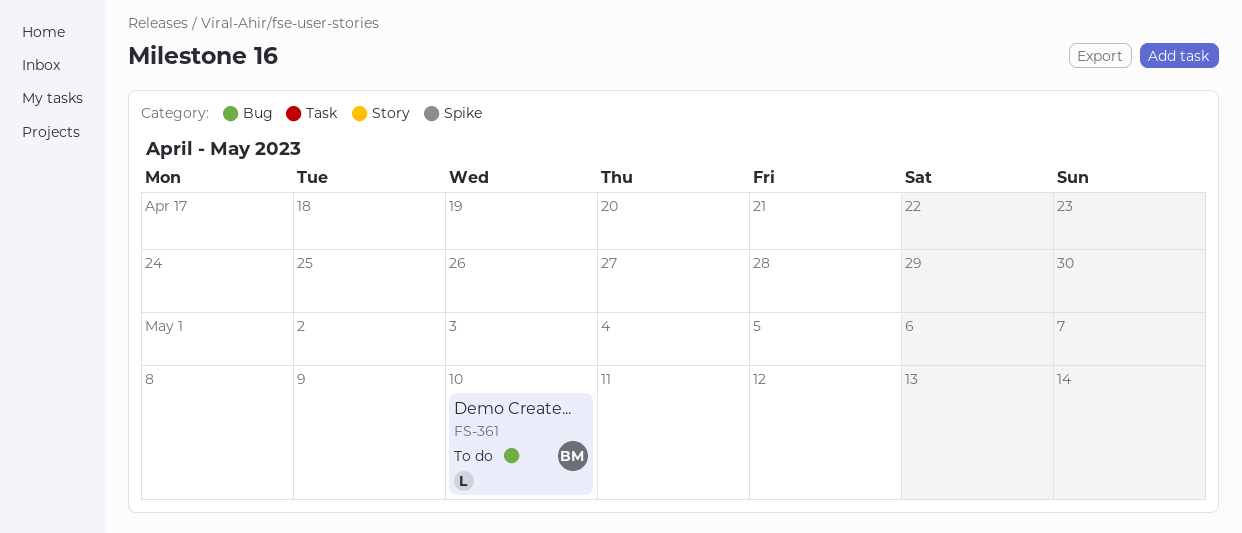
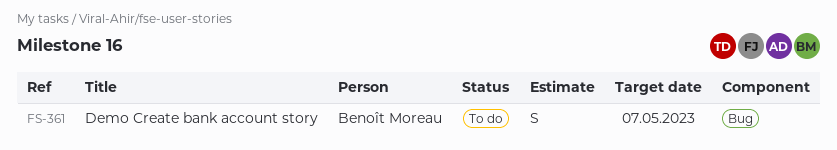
FS-361, estimate: L -> S
FS-361, due: May 10 -> May 7

